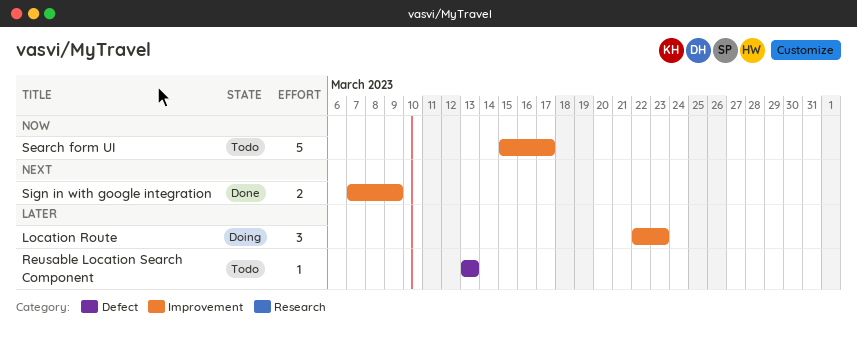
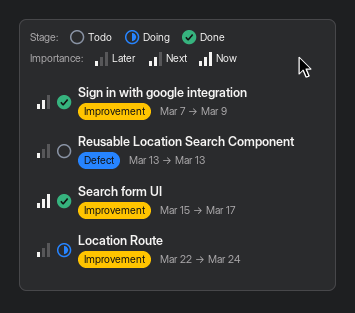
Location Route, due: Mar 23 -> Mar 24
Search form UI, status: Todo -> Done

